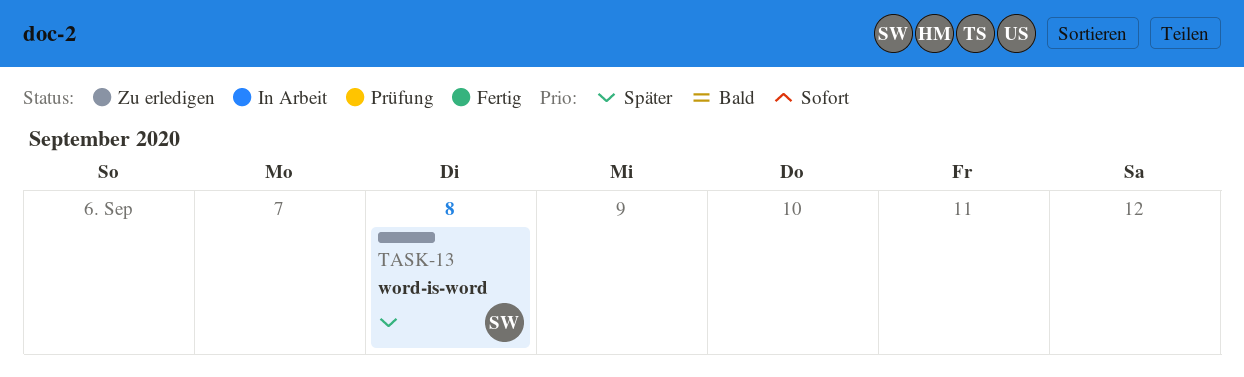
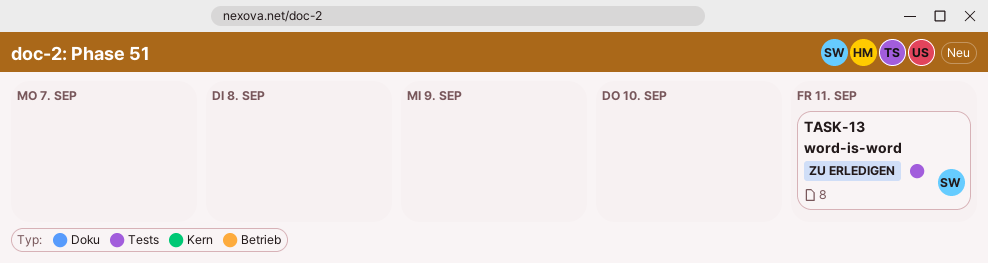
TASK-13, due: Sep 8 -> Sep 11

